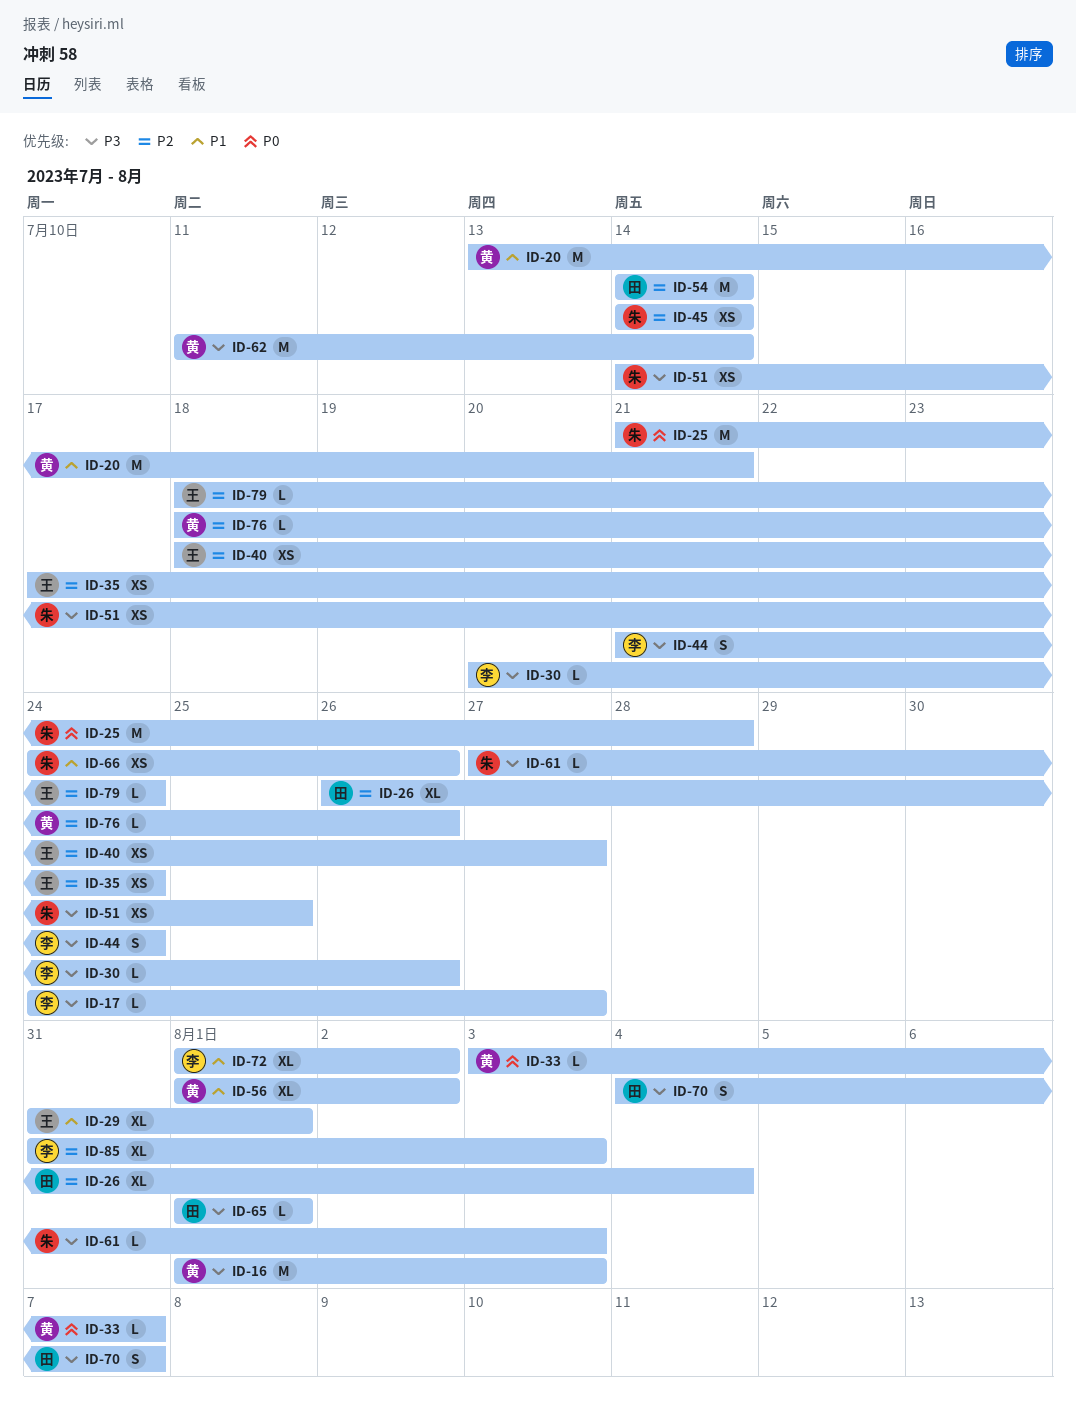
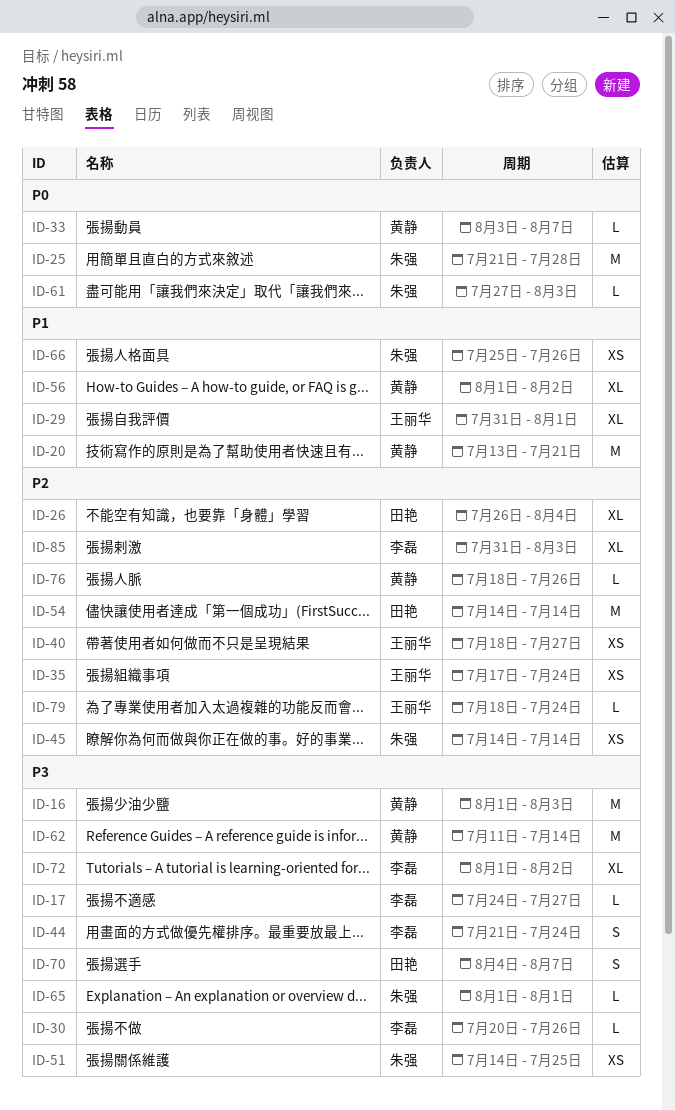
ID-61, priority: P3 -> P0
ID-65, owner: 田艳 -> 朱强
ID-66, start: Jul 24 -> Jul 25
ID-72, priority: P1 -> P3

